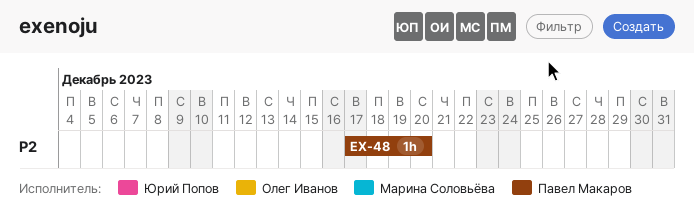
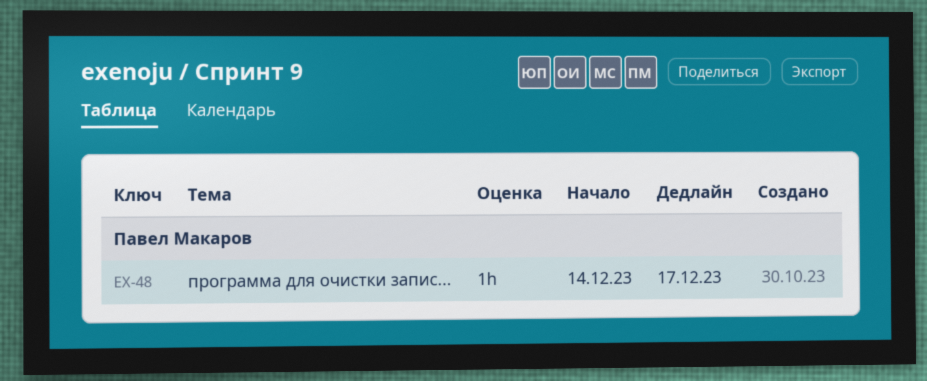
EX-48, start: Dec 17 -> Dec 14
EX-48, due: Dec 20 -> Dec 17

